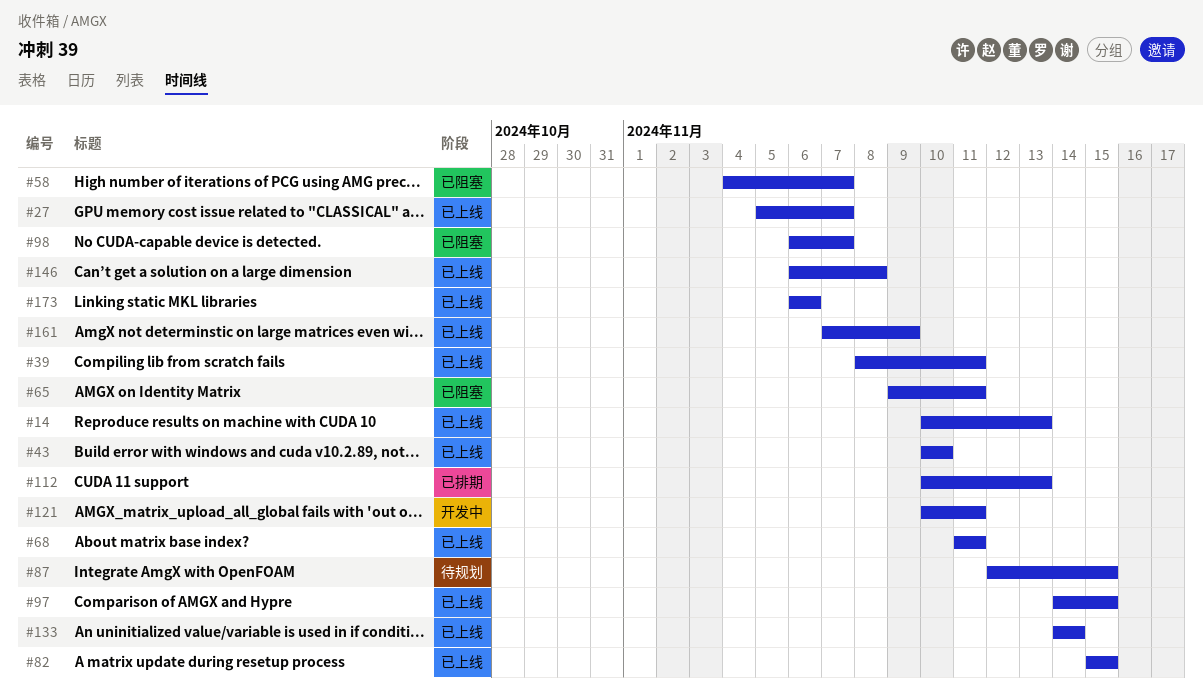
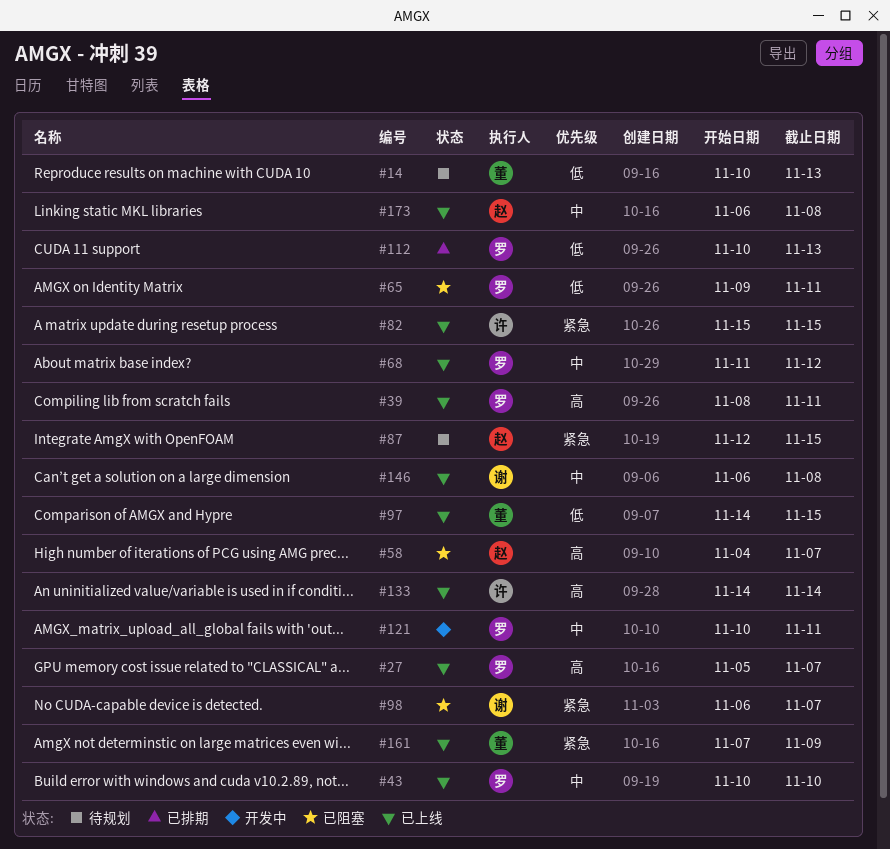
#14, status: 已上线 -> 待规划
#68, due: Nov 11 -> Nov 12
#173, due: Nov 6 -> Nov 8

